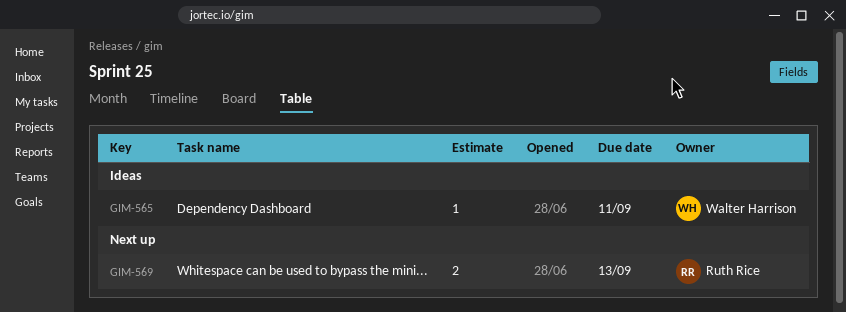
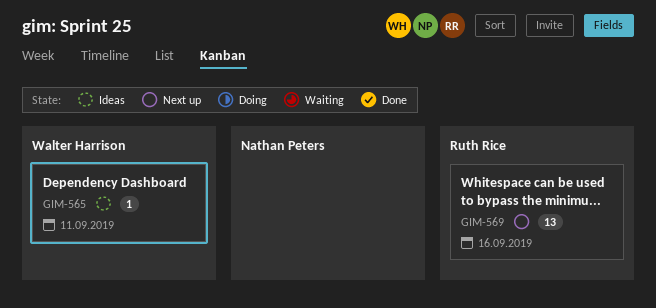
GIM-569, estimate: 2 -> 13
GIM-569, due: Sep 13 -> Sep 16

